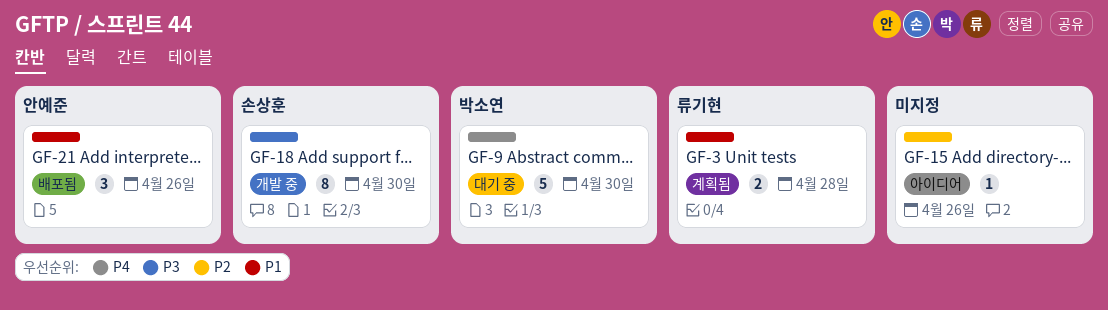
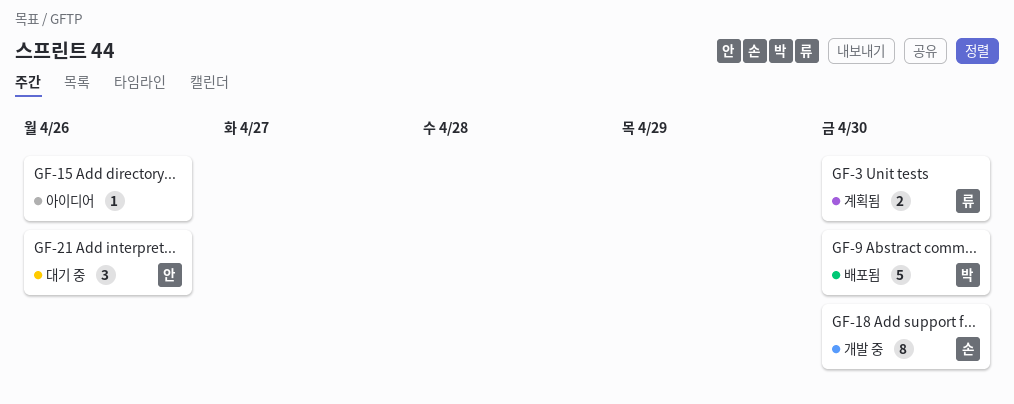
GF-3, due: Apr 28 -> Apr 30
GF-9, status: 대기 중 -> 배포됨
GF-21, status: 배포됨 -> 대기 중

